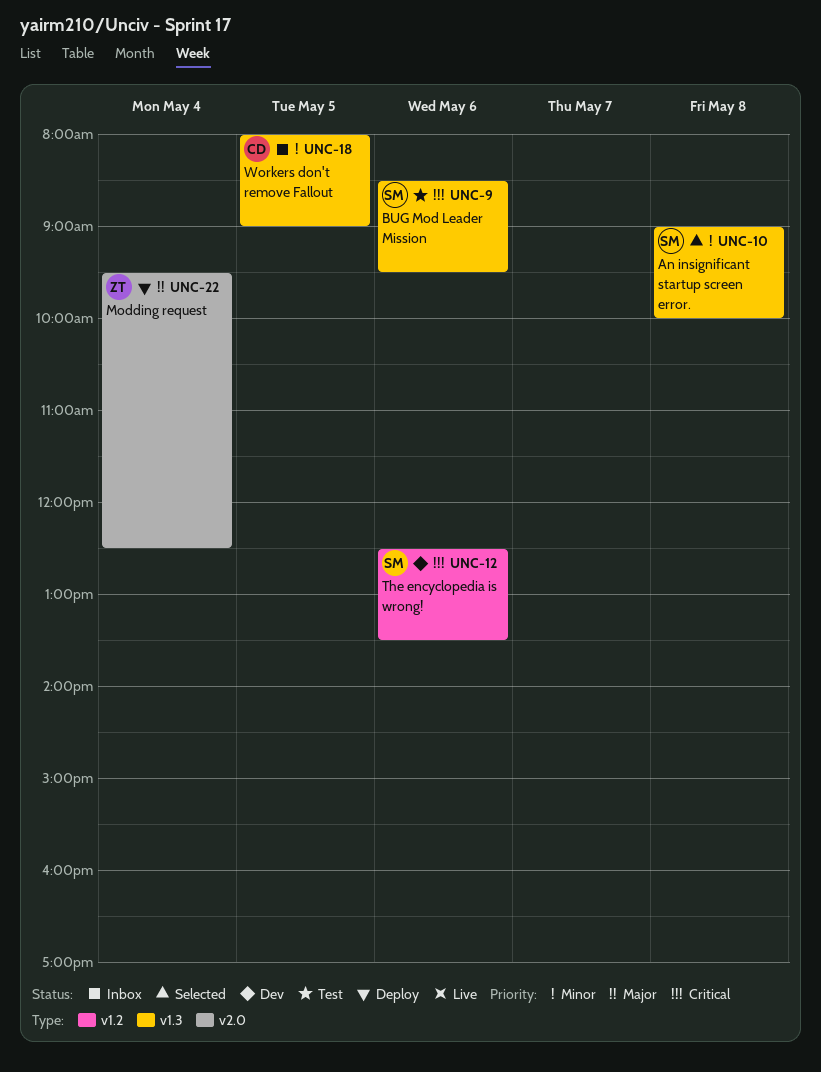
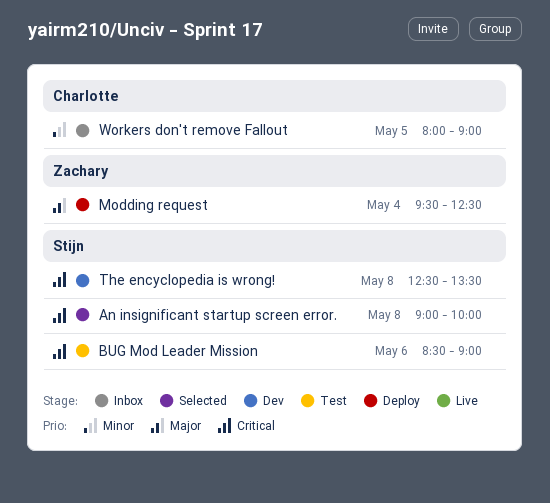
An insignificant startup screen error., priority: Minor -> Critical
BUG Mod Leader Mission, ends: 09:30 -> 09:00
The encyclopedia is wrong!, day: May 6 -> May 8

